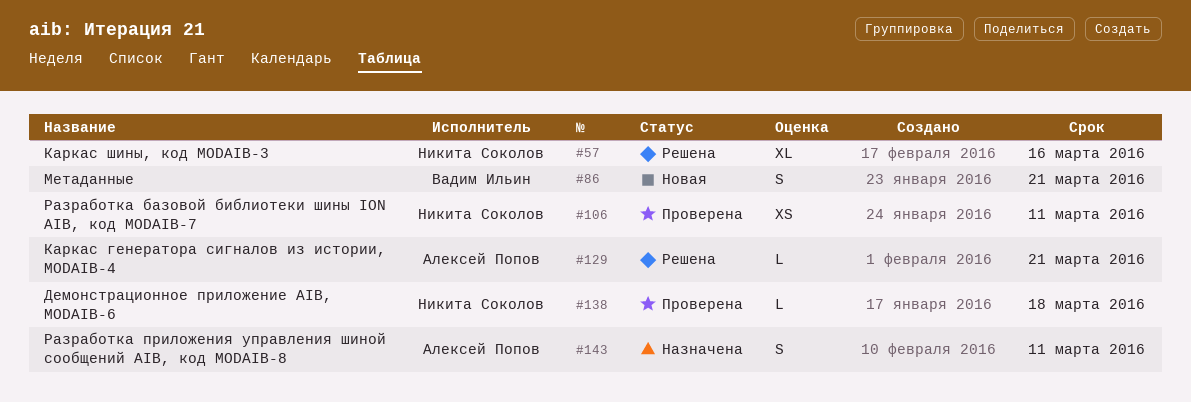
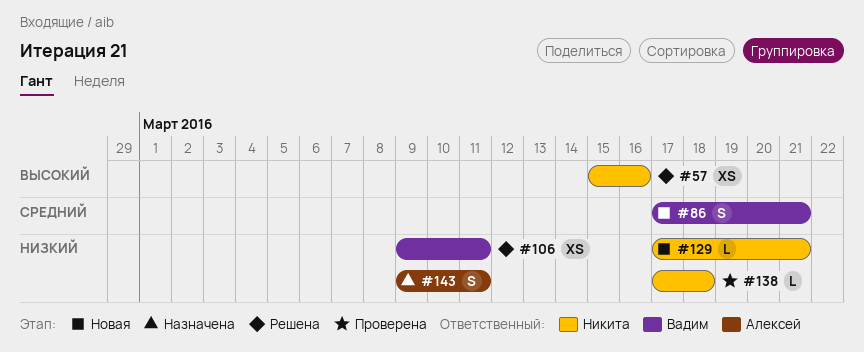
#57, estimate: XL -> XS
#106, status: Проверена -> Решена
#106, owner: Никита Соколов -> Вадим Ильин
#129, status: Решена -> Новая
#129, owner: Алексей Попов -> Никита Соколов

